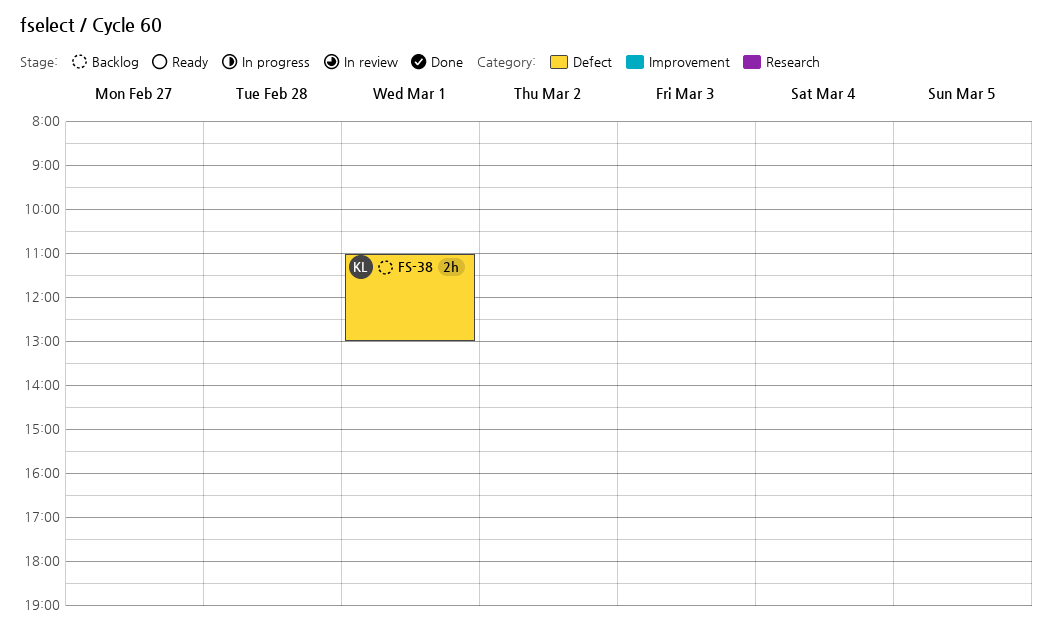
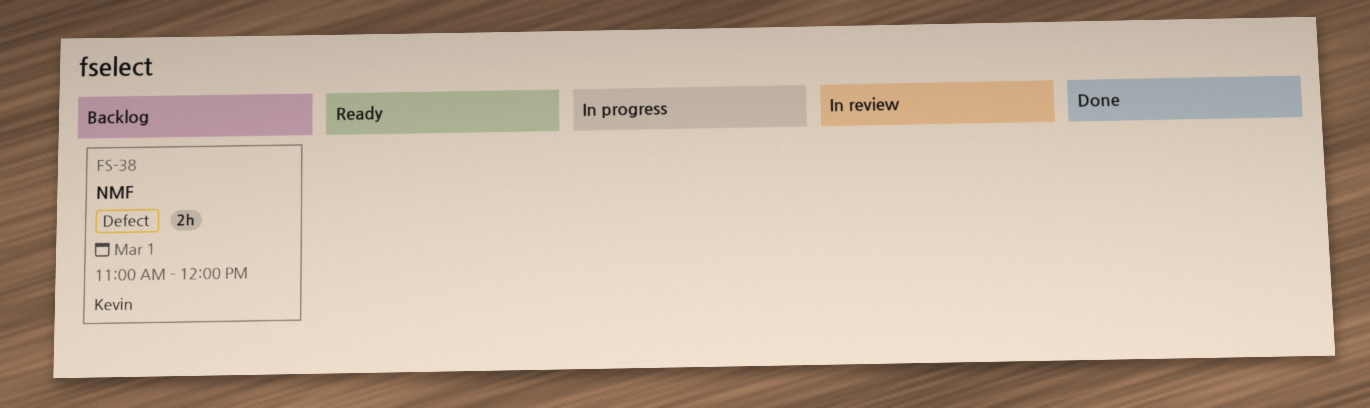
FS-38, ends: 13:00 -> 12:00

